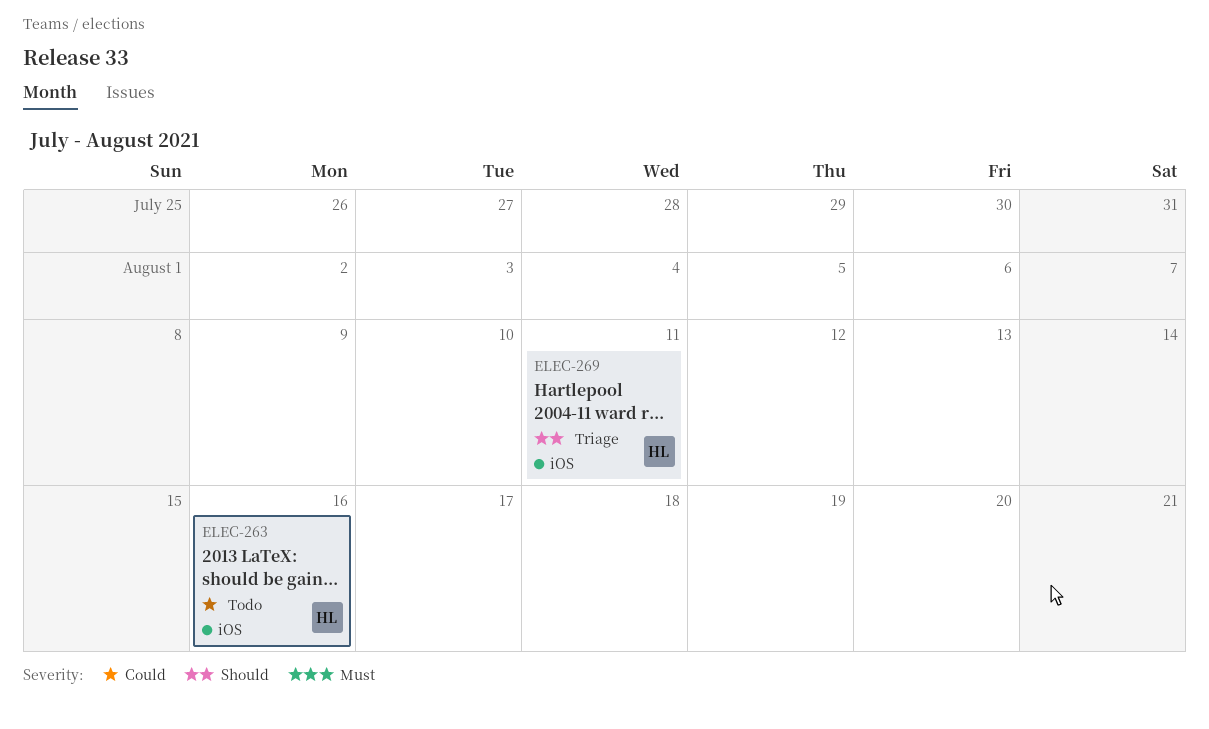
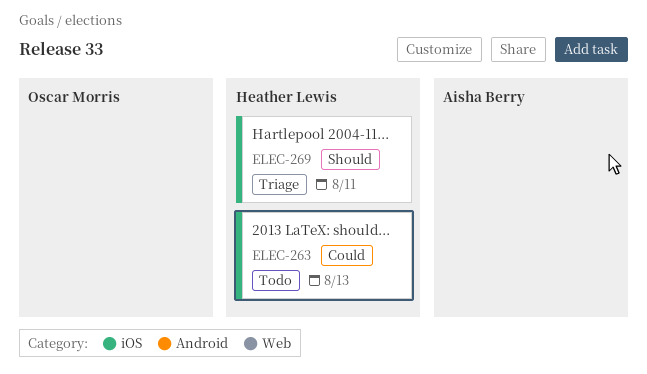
ELEC-263, due: Aug 16 -> Aug 13

